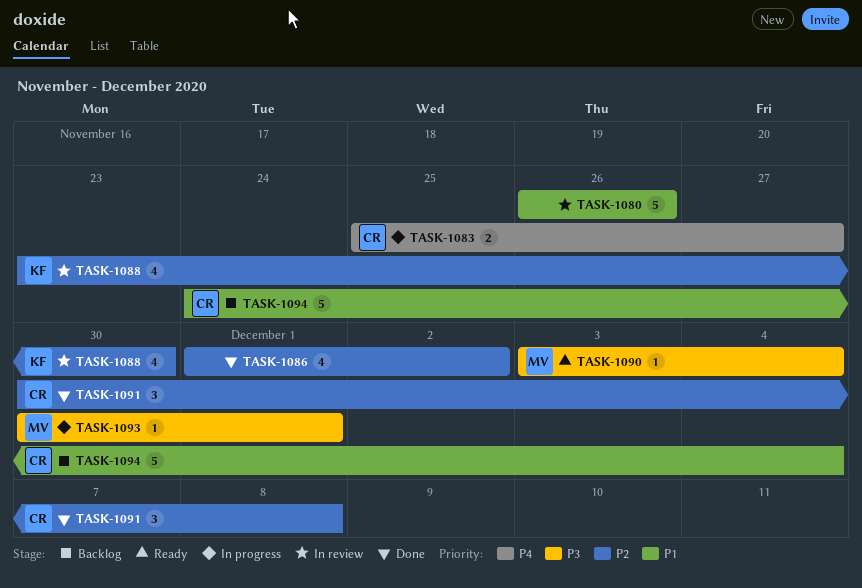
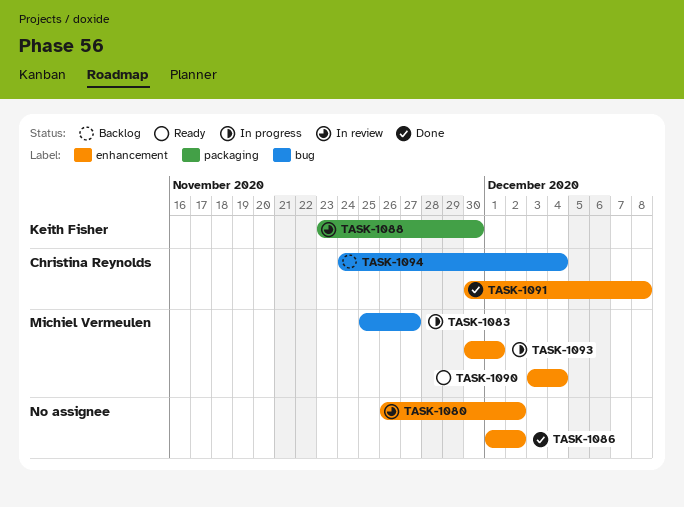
TASK-1080, due: Nov 26 -> Dec 2
TASK-1083, owner: Christina Reynolds -> Michiel Vermeulen

